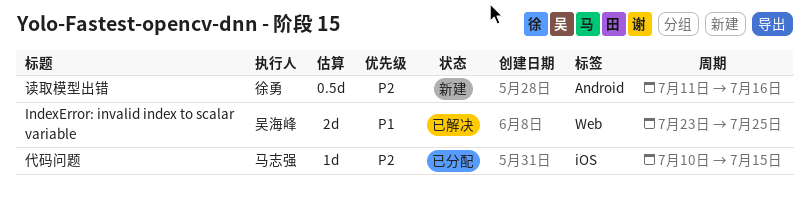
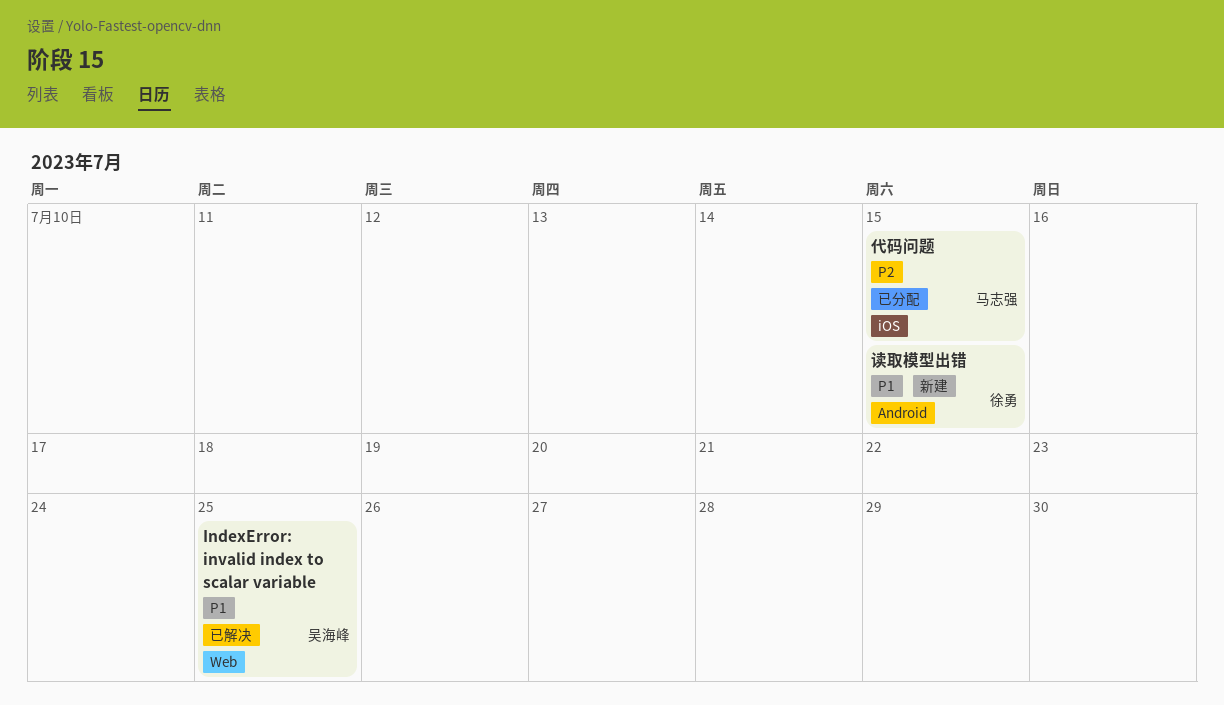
读取模型出错, priority: P2 -> P1
读取模型出错, due: Jul 16 -> Jul 15

